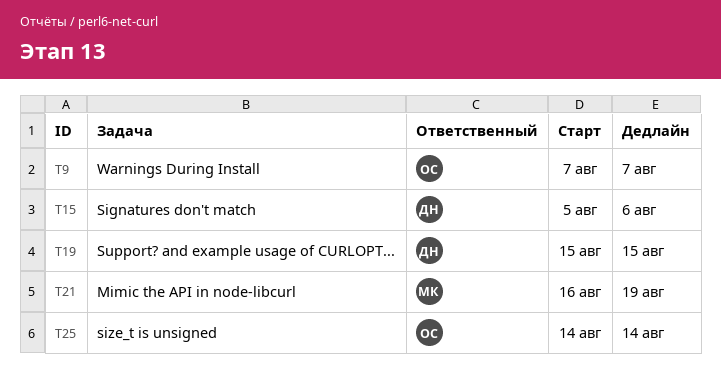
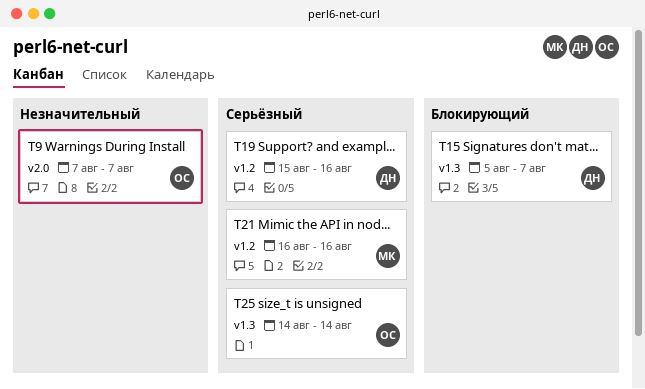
T15, due: Aug 6 -> Aug 7
T19, due: Aug 15 -> Aug 16
T21, due: Aug 19 -> Aug 16

